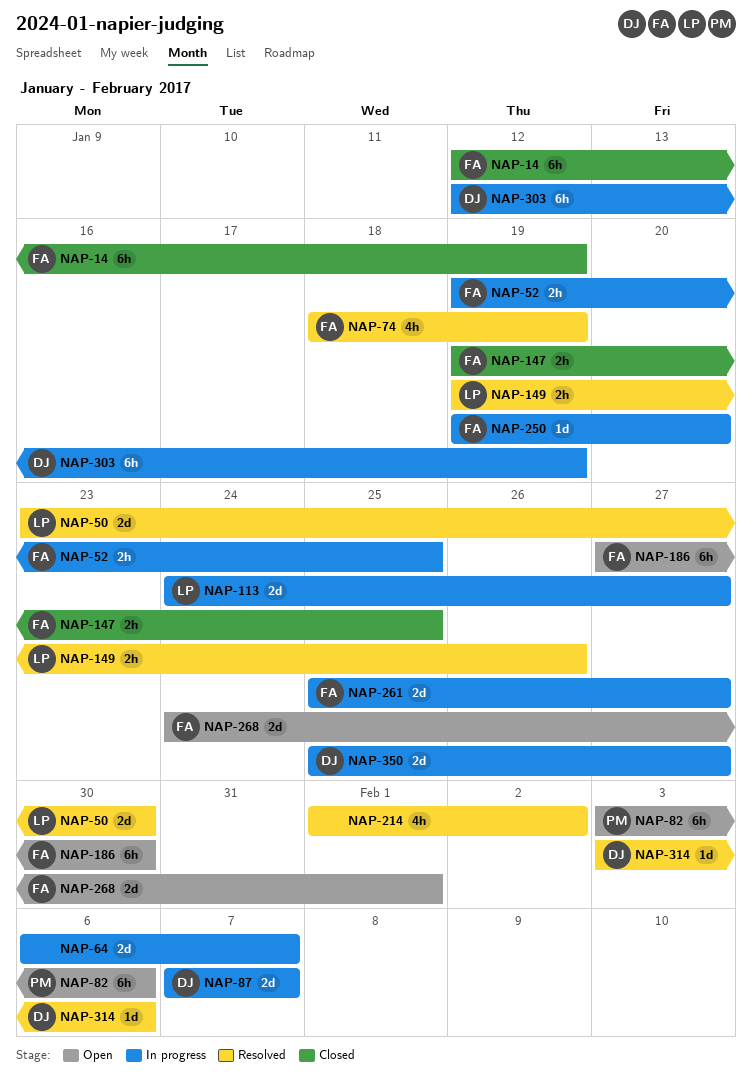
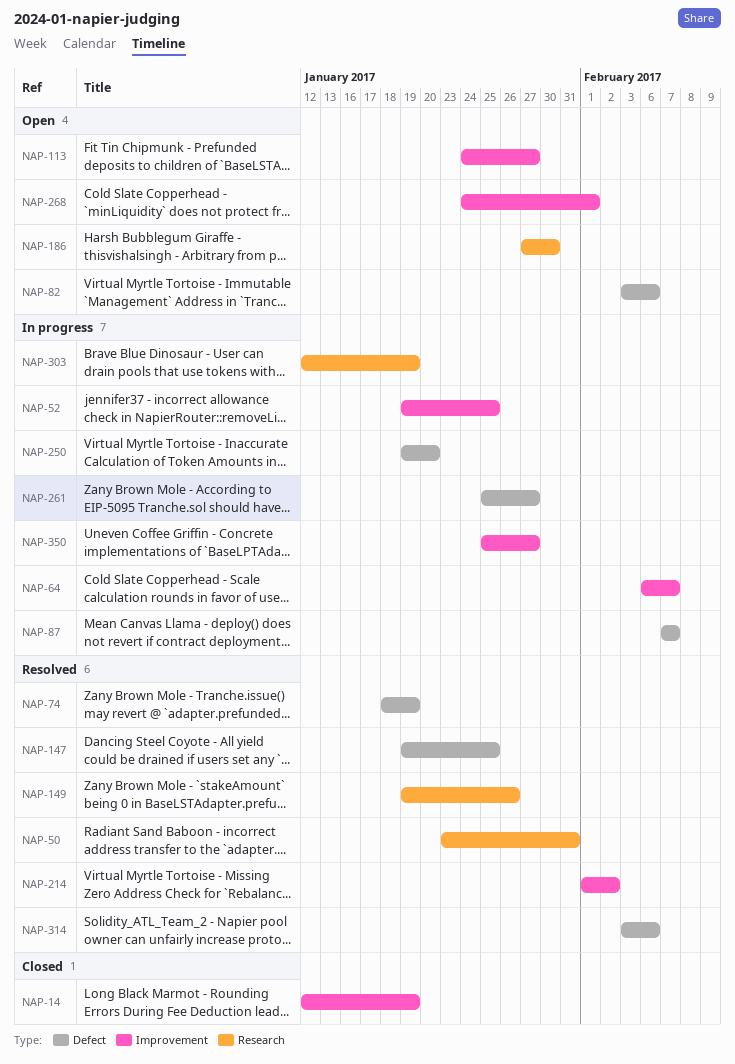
NAP-50, due: Jan 30 -> Jan 31
NAP-113, status: In progress -> Open
NAP-147, status: Closed -> Resolved

